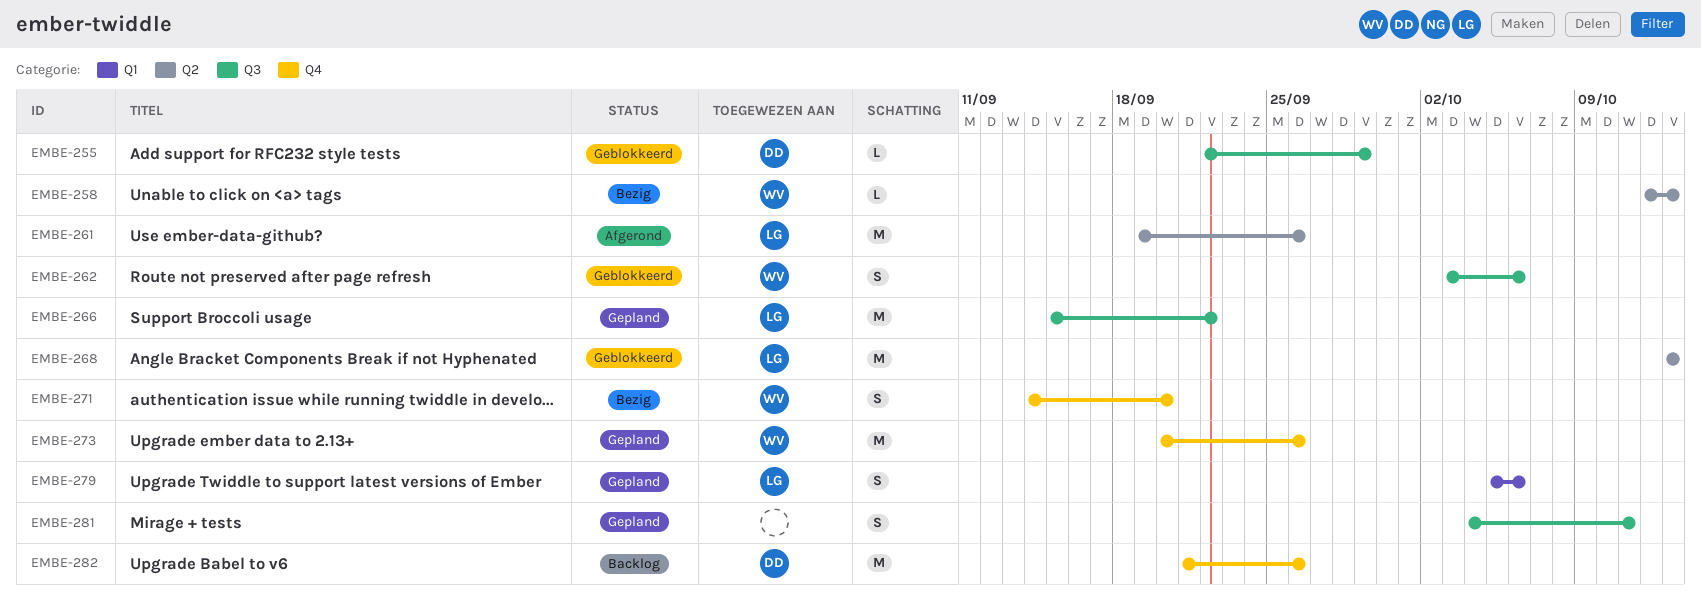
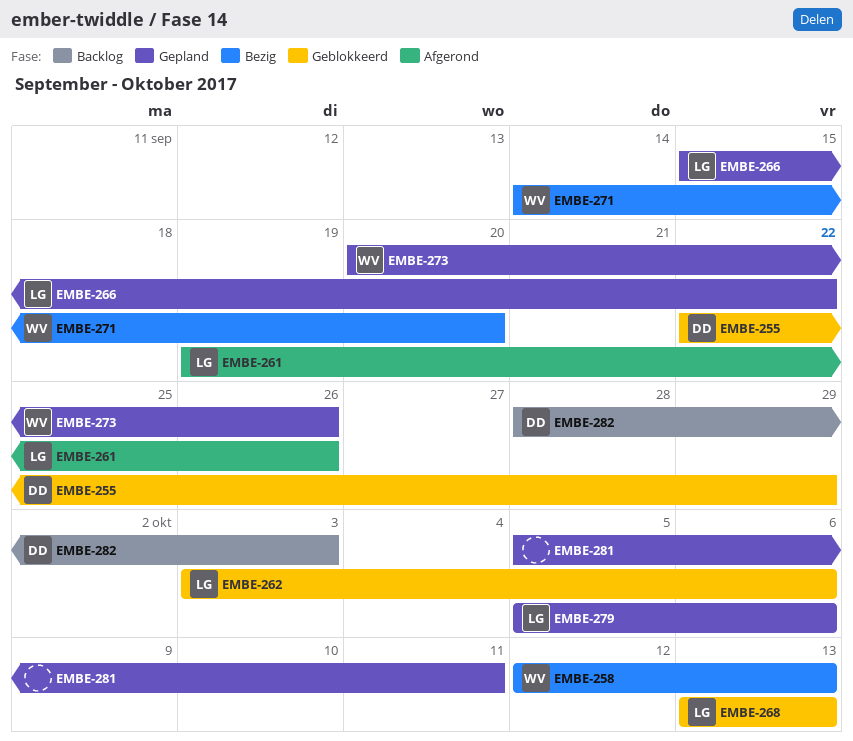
EMBE-262, owner: WV -> LG
EMBE-281, start: Oct 4 -> Oct 5
EMBE-282, start: Sep 21 -> Sep 28
EMBE-282, due: Sep 26 -> Oct 3

